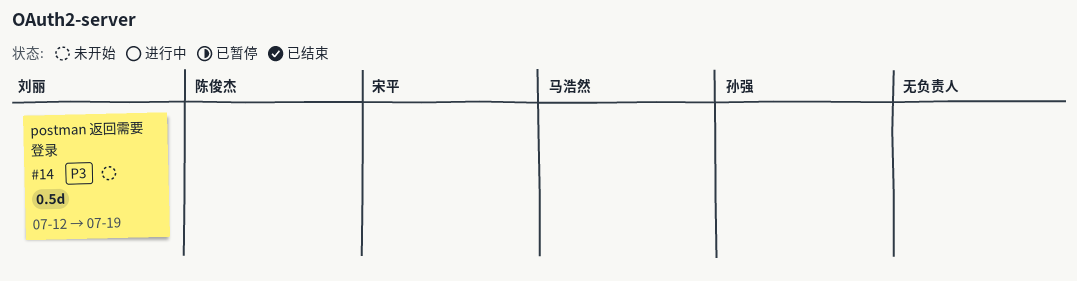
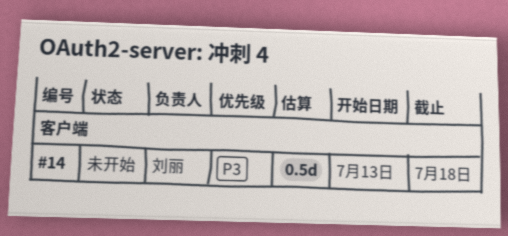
#14, start: Jul 12 -> Jul 13
#14, due: Jul 19 -> Jul 18

